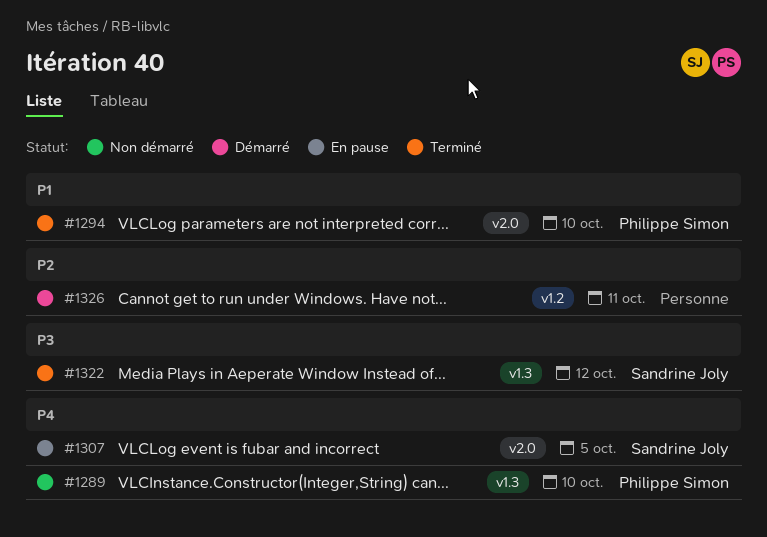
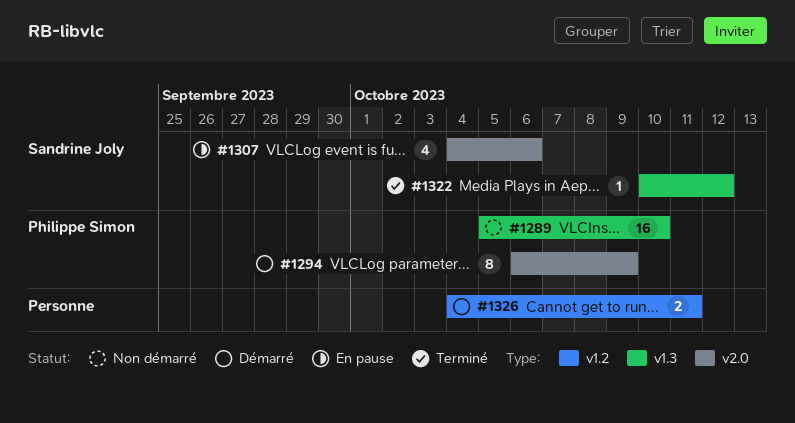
#1294, status: Terminé -> Démarré
#1294, due: Oct 10 -> Oct 9
#1307, due: Oct 5 -> Oct 6

